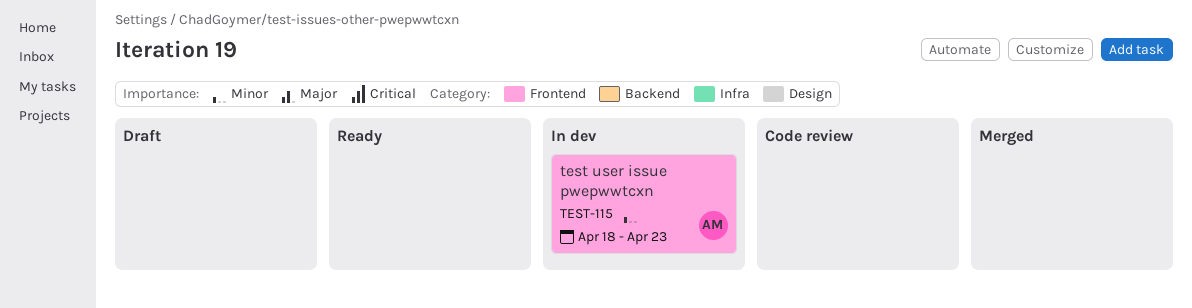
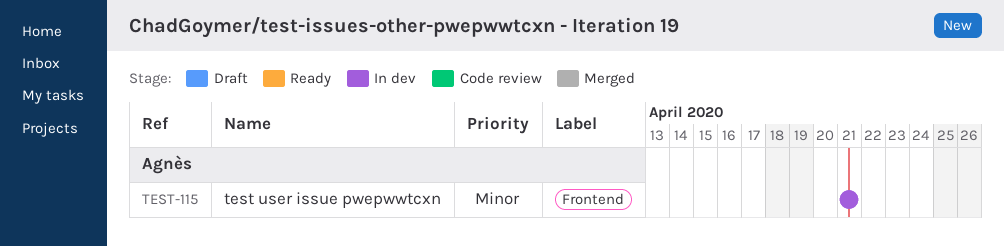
TEST-115, start: Apr 18 -> Apr 21
TEST-115, due: Apr 23 -> Apr 21

